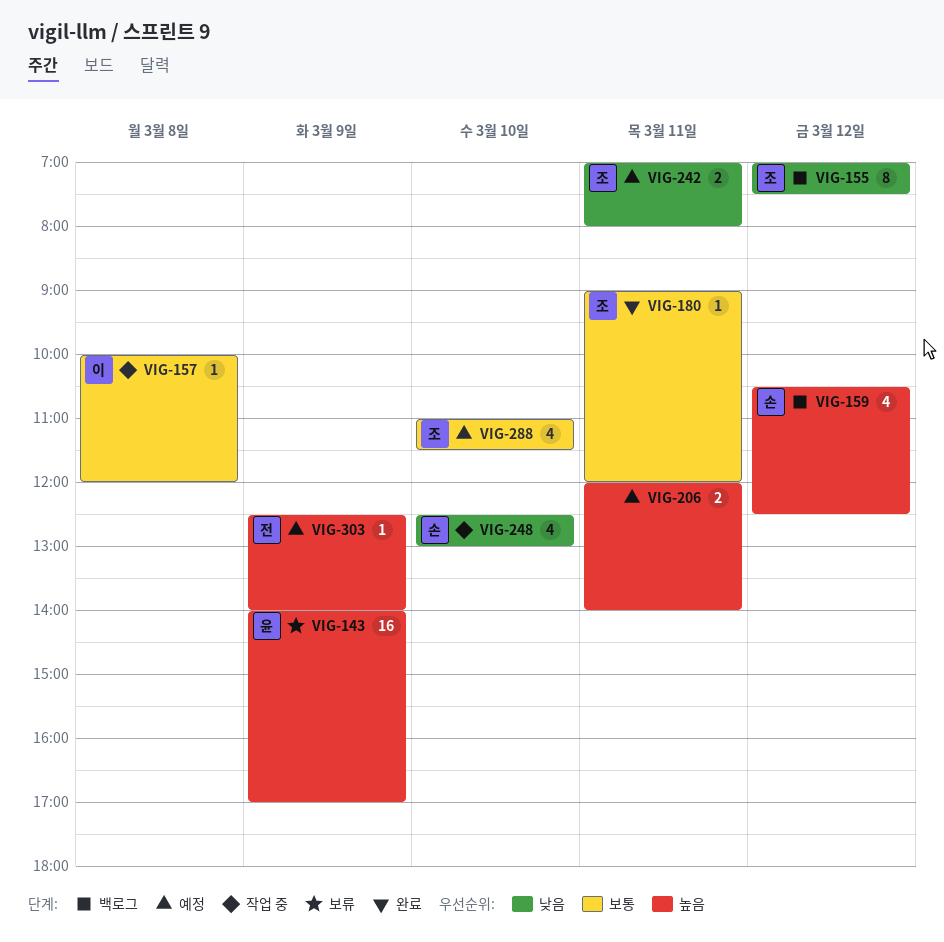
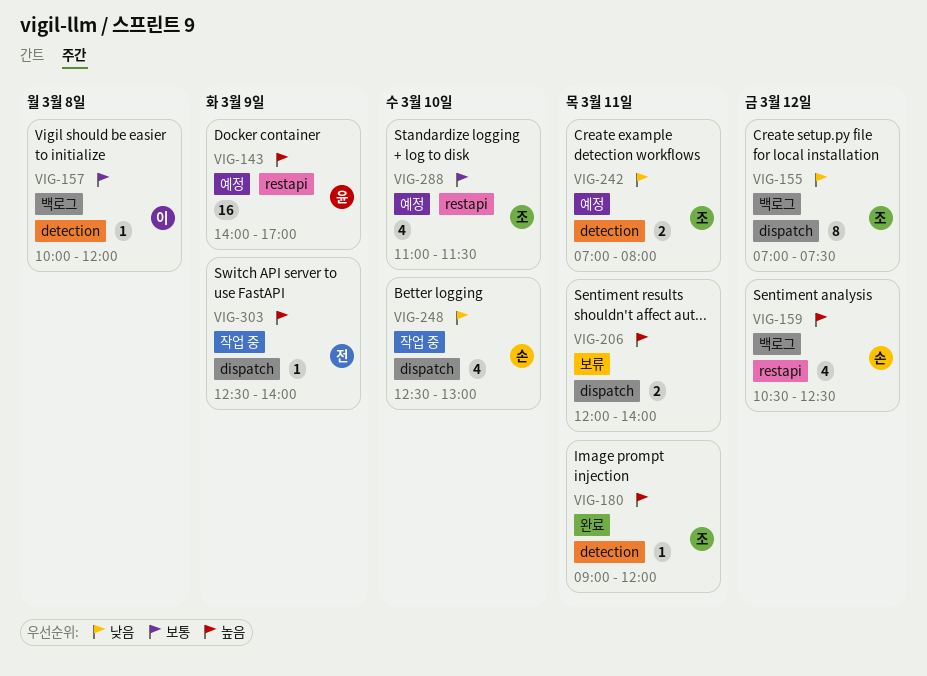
VIG-143, status: 보류 -> 예정
VIG-157, status: 작업 중 -> 백로그
VIG-180, priority: 보통 -> 높음
VIG-206, status: 예정 -> 보류
VIG-303, status: 예정 -> 작업 중

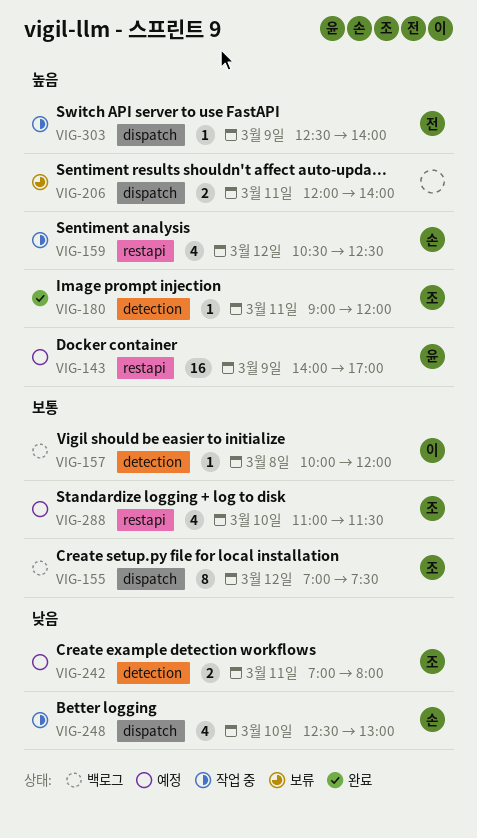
VIG-155, priority: 낮음 -> 보통
VIG-159, status: 백로그 -> 작업 중

